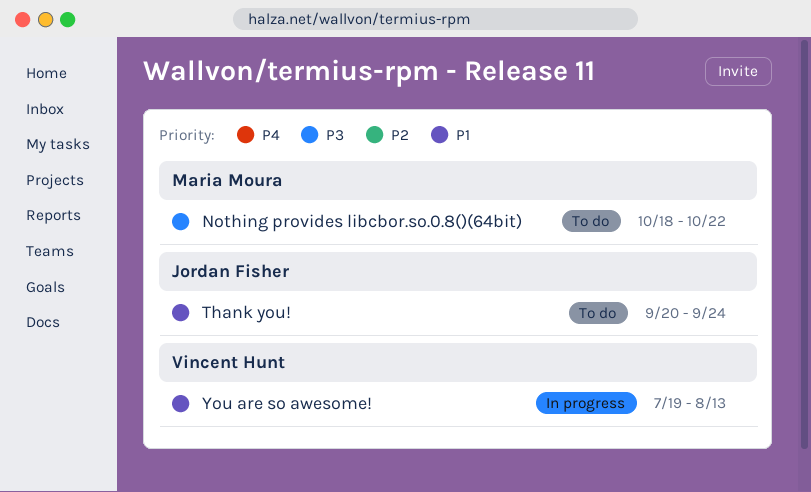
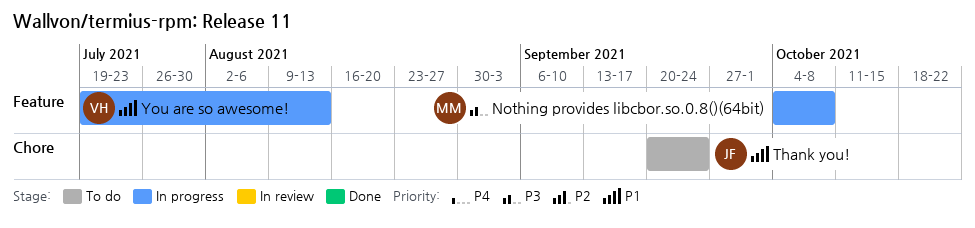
Nothing provides libcbor.so.0.8()(64bit), status: To do -> In progress
Nothing provides libcbor.so.0.8()(64bit), start: Oct 18 -> Oct 4
Nothing provides libcbor.so.0.8()(64bit), due: Oct 22 -> Oct 8

